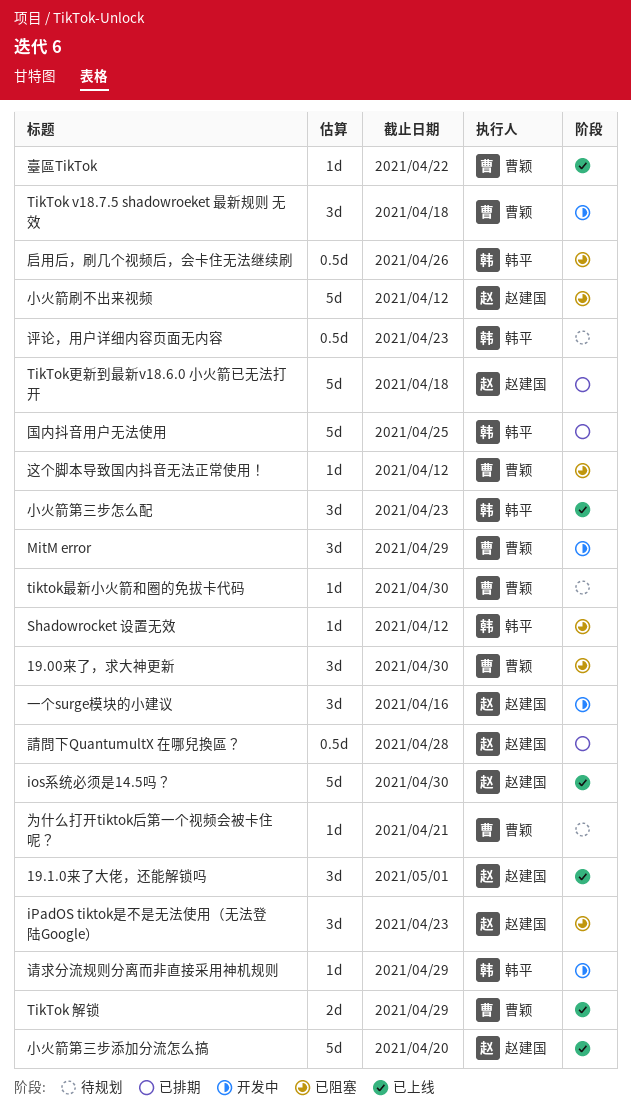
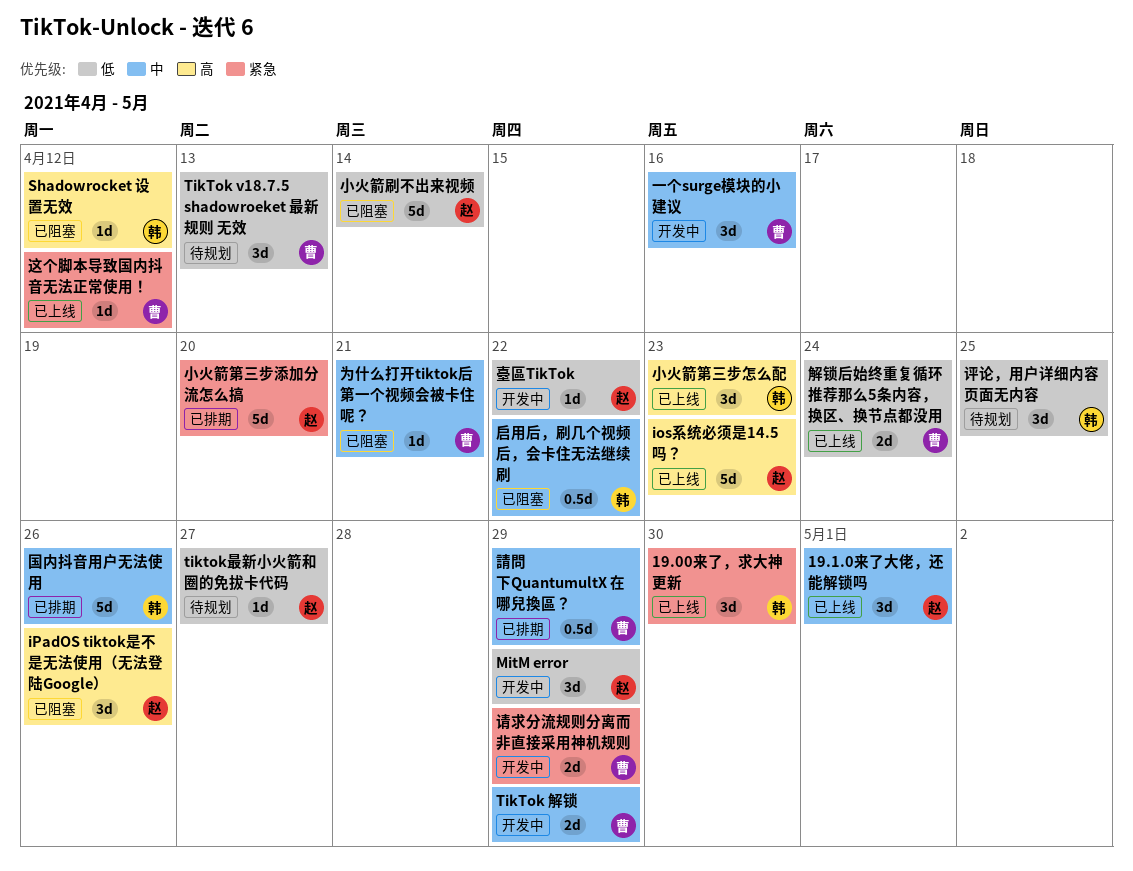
19.00来了，求大神更新, status: 已阻塞 -> 已上线
19.00来了，求大神更新, owner: 曹颖 -> 韩平
ios系统必须是14.5吗？, due: Apr 30 -> Apr 23
iPadOS tiktok是不是无法使用（无法登陆Google）, due: Apr 23 -> Apr 26
MitM error, owner: 曹颖 -> 赵建国
TikTok v18.7.5 shadowroeket 最新规则 无效, status: 开发中 -> 待规划
TikTok v18.7.5 shadowroeket 最新规则 无效, due: Apr 18 -> Apr 13
TikTok 解锁, status: 已上线 -> 开发中
TikTok更新到最新v18.6.0 小火箭已无法打开: present -> none
tiktok最新小火箭和圈的免拔卡代码, owner: 曹颖 -> 赵建国
tiktok最新小火箭和圈的免拔卡代码, due: Apr 30 -> Apr 27
一个surge模块的小建议, owner: 赵建国 -> 曹颖
为什么打开tiktok后第一个视频会被卡住呢？, status: 待规划 -> 已阻塞
启用后，刷几个视频后，会卡住无法继续刷, due: Apr 26 -> Apr 22
国内抖音用户无法使用, due: Apr 25 -> Apr 26
小火箭刷不出来视频, due: Apr 12 -> Apr 14
小火箭第三步添加分流怎么搞, status: 已上线 -> 已排期
臺區TikTok, status: 已上线 -> 开发中
臺區TikTok, owner: 曹颖 -> 赵建国
解锁后始终重复循环推荐那么5条内容，换区、换节点都没用: none -> present
請問下QuantumultX 在哪兒換區？, owner: 赵建国 -> 曹颖
請問下QuantumultX 在哪兒換區？, due: Apr 28 -> Apr 29
评论，用户详细内容页面无内容, estimate: 0.5d -> 3d
评论，用户详细内容页面无内容, due: Apr 23 -> Apr 25
请求分流规则分离而非直接采用神机规则, owner: 韩平 -> 曹颖
请求分流规则分离而非直接采用神机规则, estimate: 1d -> 2d
这个脚本导致国内抖音无法正常使用！, status: 已阻塞 -> 已上线

